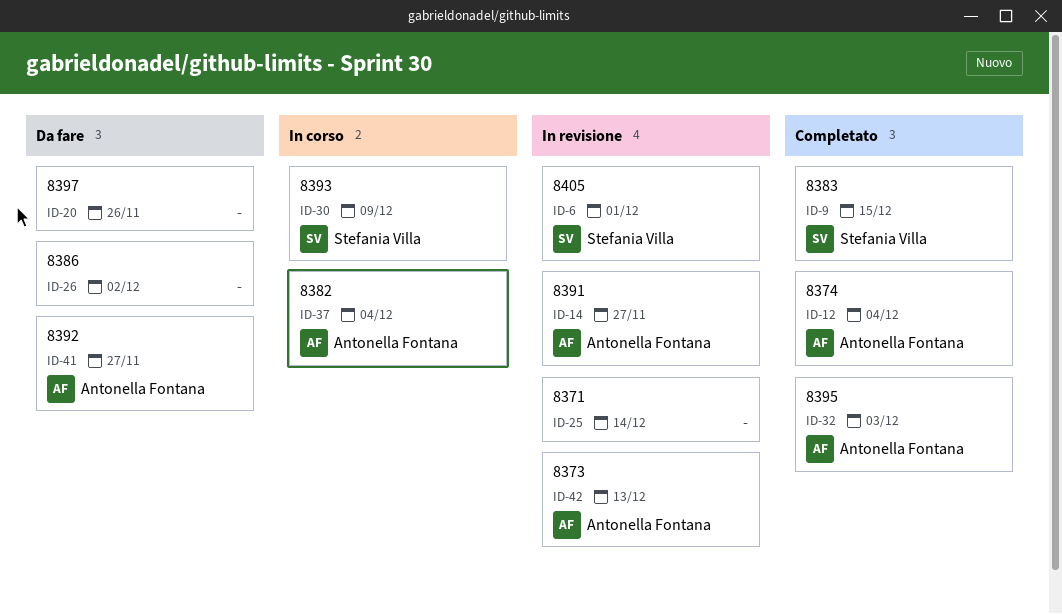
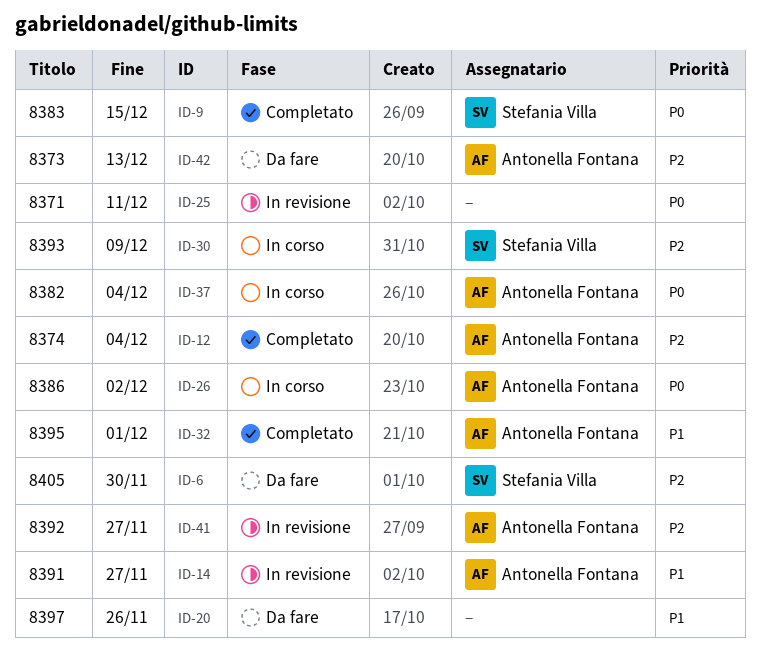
ID-6, status: In revisione -> Da fare
ID-6, due: Dec 1 -> Nov 30
ID-25, due: Dec 14 -> Dec 11
ID-26, status: Da fare -> In corso
ID-26, owner: none -> Antonella Fontana
ID-32, due: Dec 3 -> Dec 1
ID-41, status: Da fare -> In revisione
ID-42, status: In revisione -> Da fare

